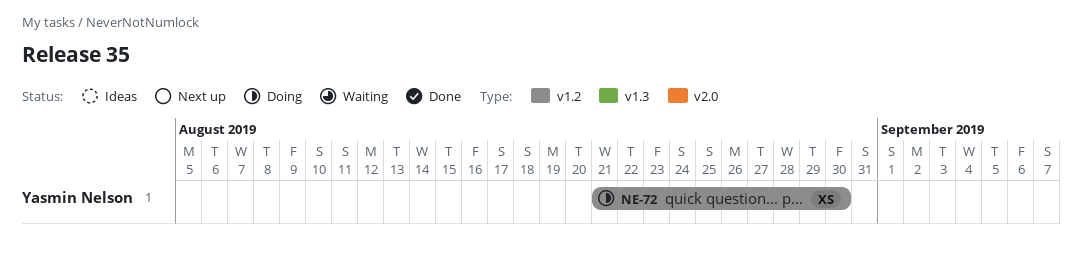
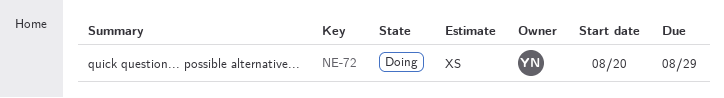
NE-72, start: Aug 21 -> Aug 20
NE-72, due: Aug 30 -> Aug 29

